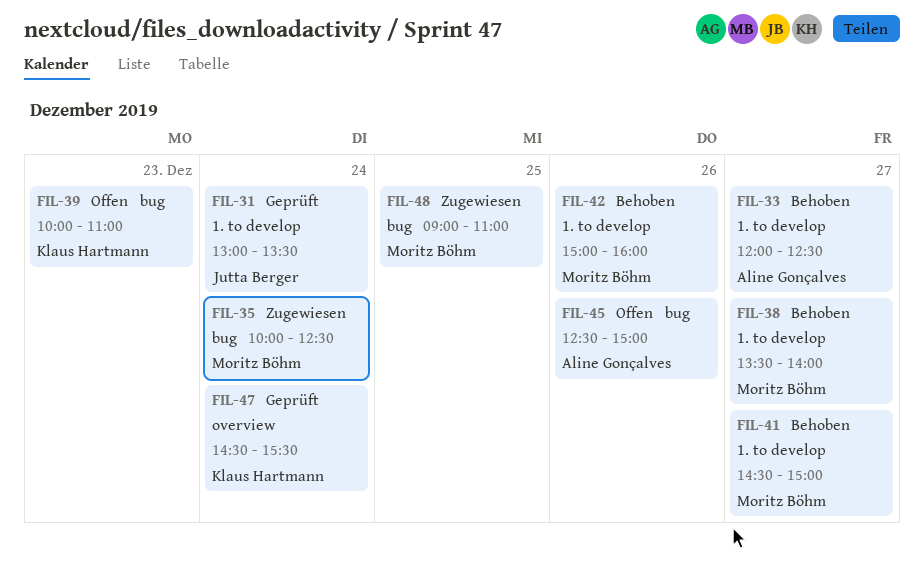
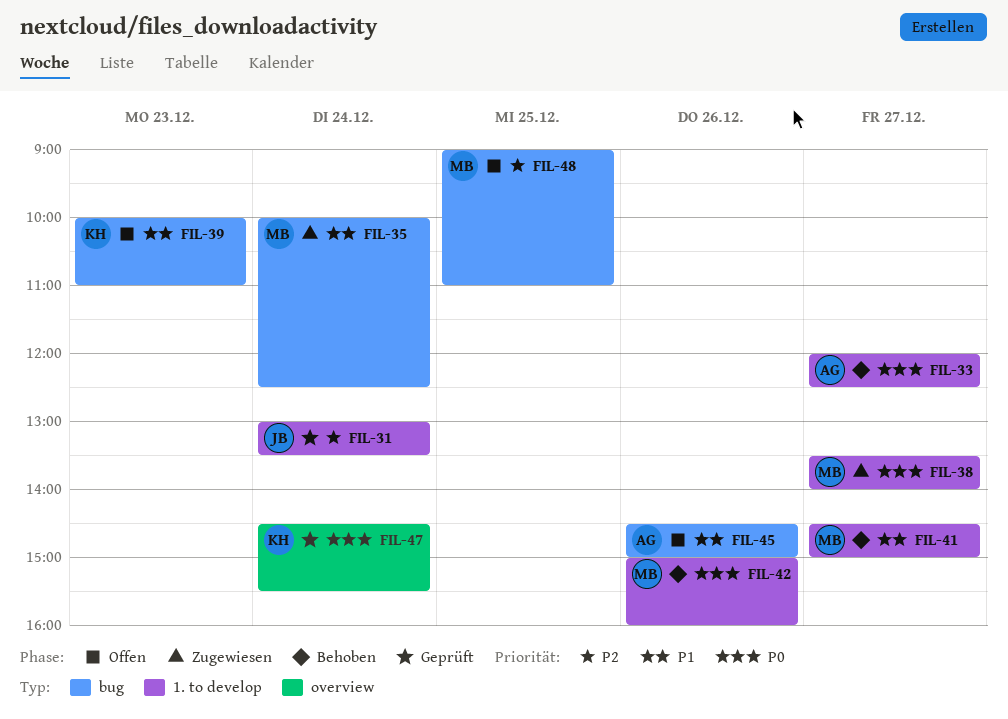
FIL-38, status: Behoben -> Zugewiesen
FIL-45, begins: 12:30 -> 14:30
FIL-48, status: Zugewiesen -> Offen

